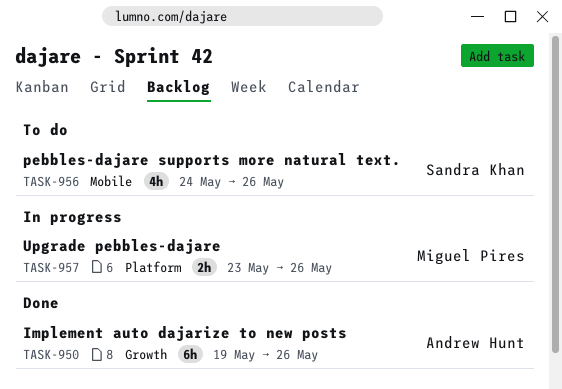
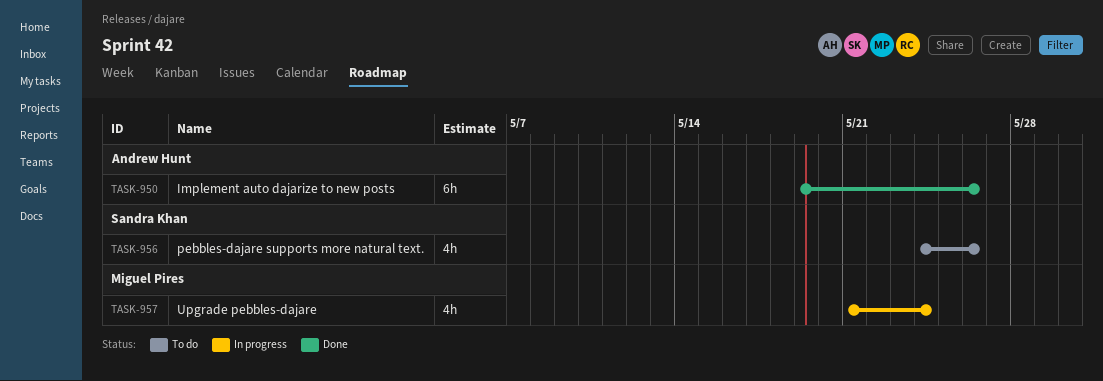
TASK-957, estimate: 2h -> 4h
TASK-957, start: May 23 -> May 21
TASK-957, due: May 26 -> May 24

